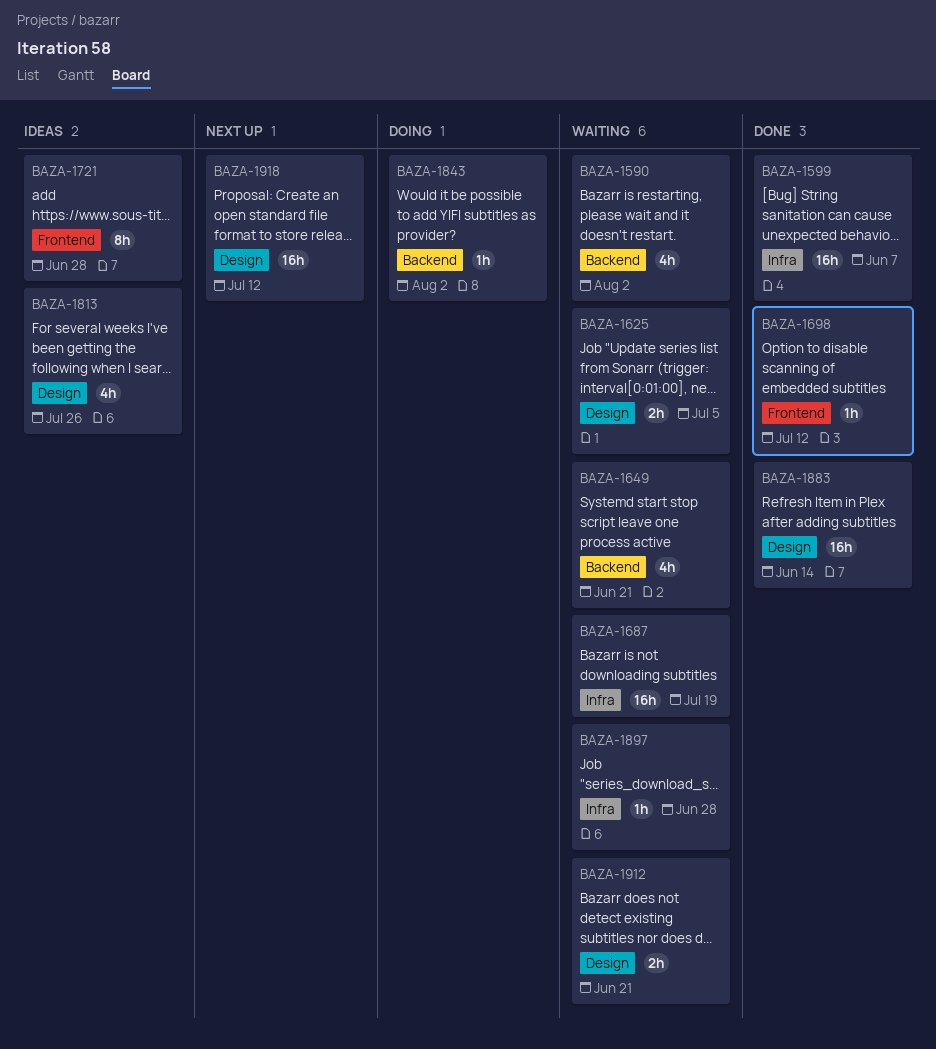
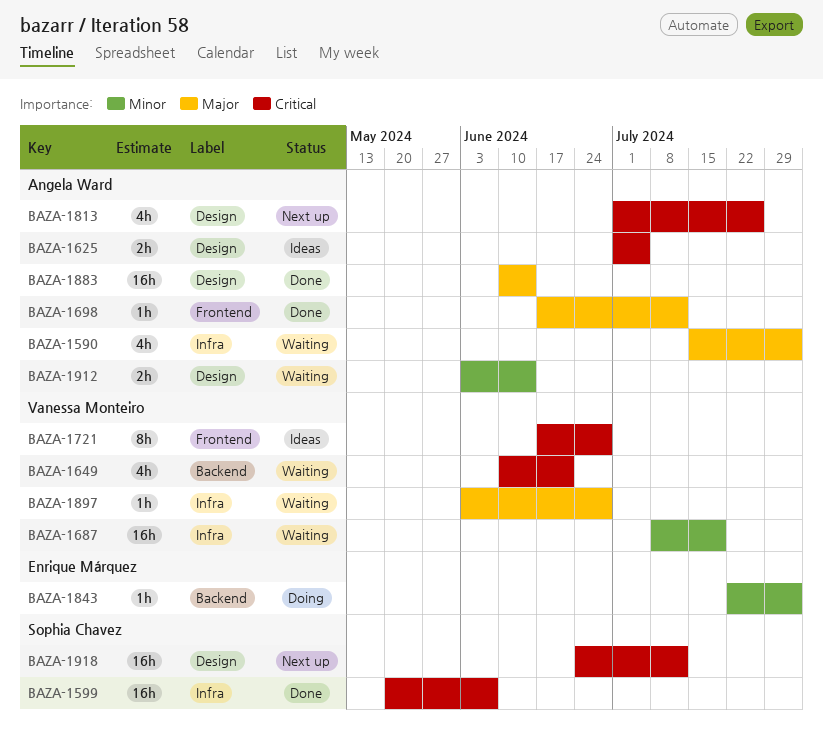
BAZA-1590, label: Backend -> Infra
BAZA-1625, status: Waiting -> Ideas
BAZA-1813, status: Ideas -> Next up
BAZA-1912, due: Jun 21 -> Jun 14

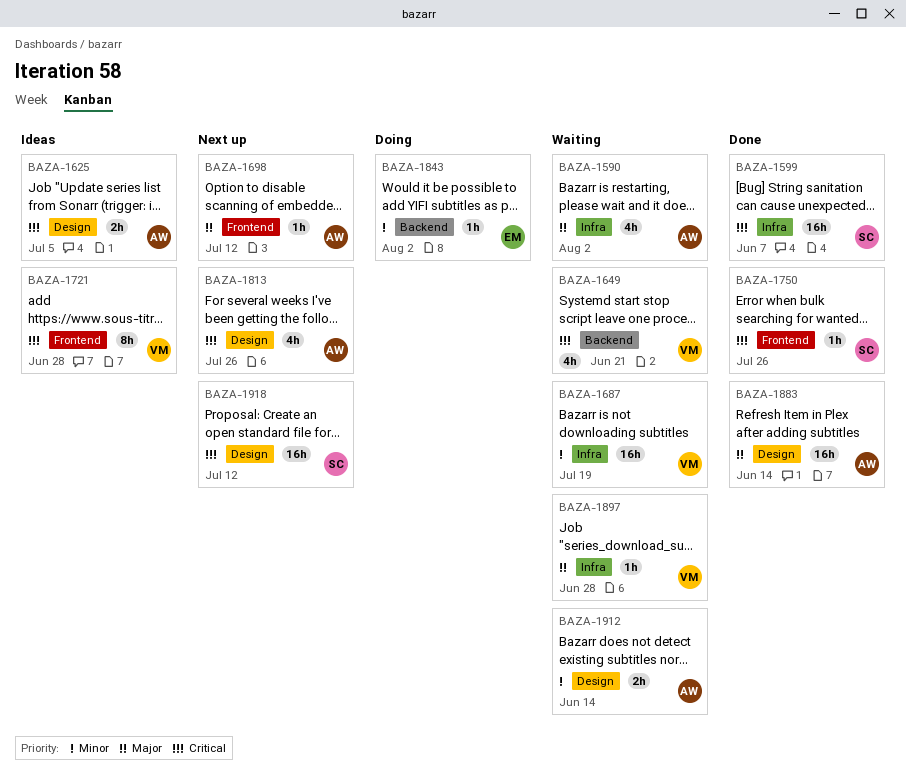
BAZA-1698, status: Done -> Next up
BAZA-1750: none -> present

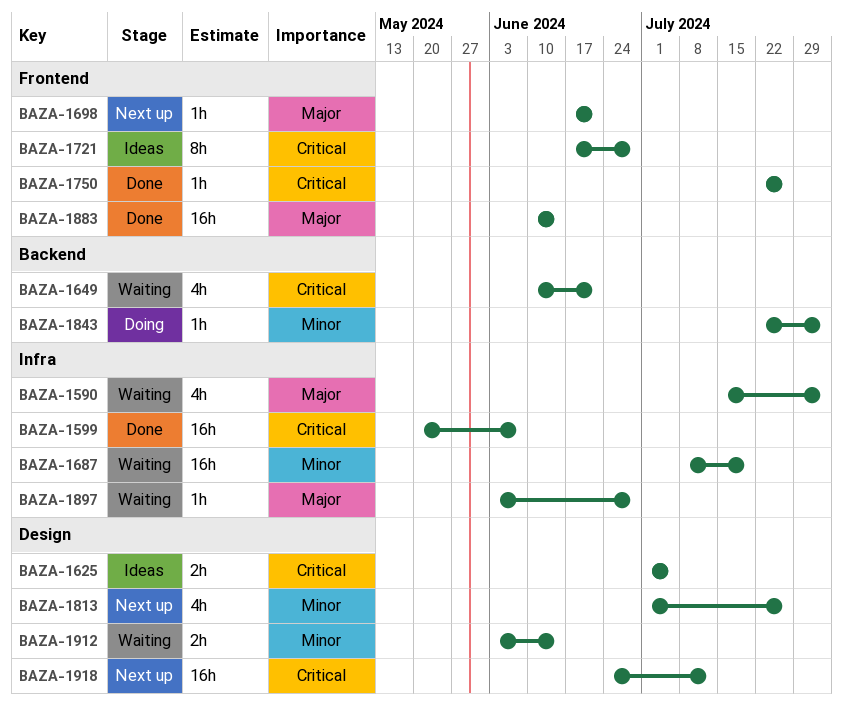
BAZA-1698, due: Jul 12 -> Jun 21
BAZA-1813, priority: Critical -> Minor
BAZA-1883, label: Design -> Frontend

